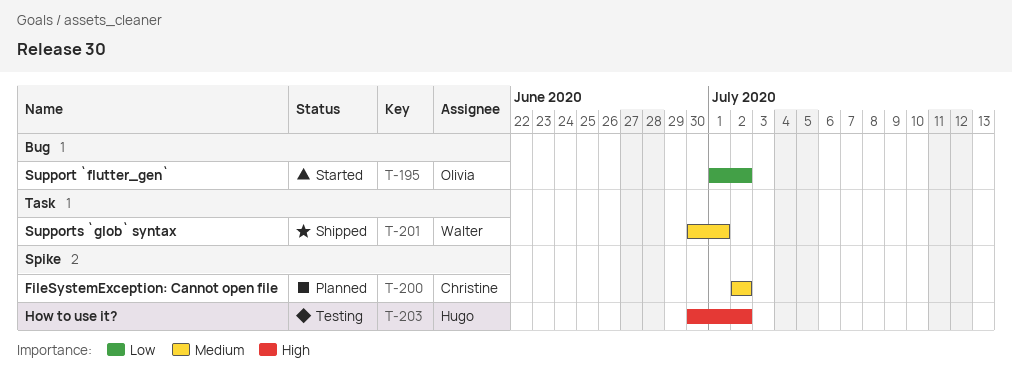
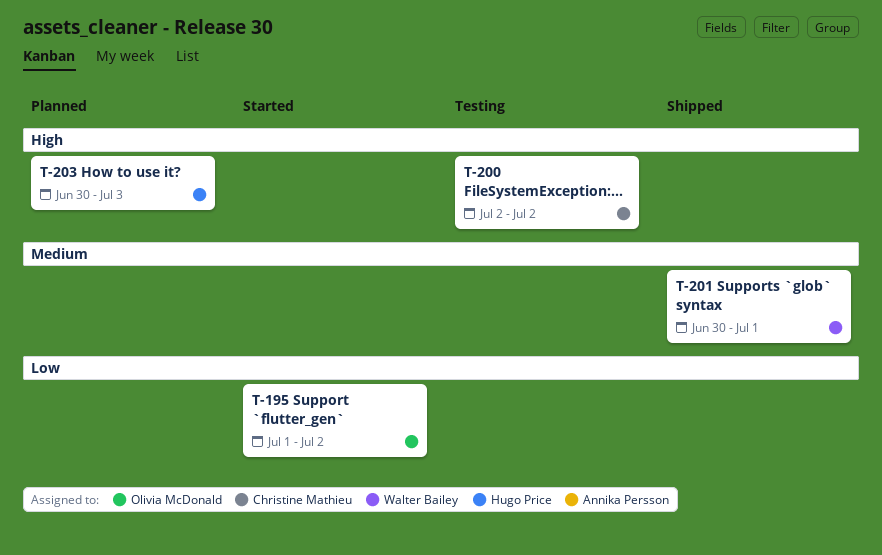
T-200, status: Planned -> Testing
T-200, priority: Medium -> High
T-203, status: Testing -> Planned
T-203, due: Jul 2 -> Jul 3

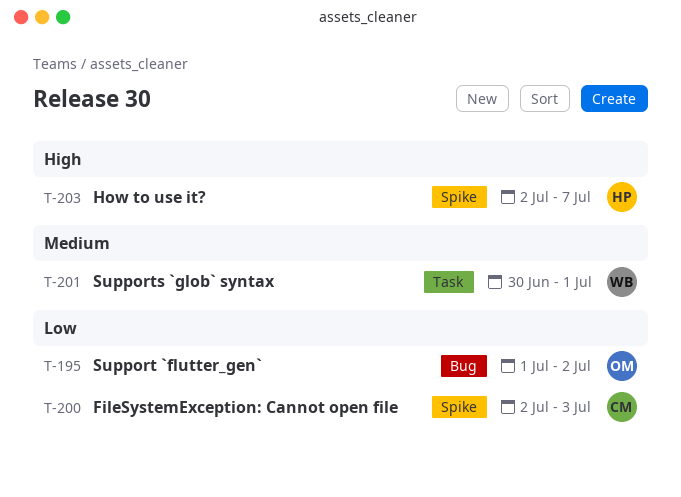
T-200, priority: High -> Low
T-200, due: Jul 2 -> Jul 3
T-203, start: Jun 30 -> Jul 2
T-203, due: Jul 3 -> Jul 7

